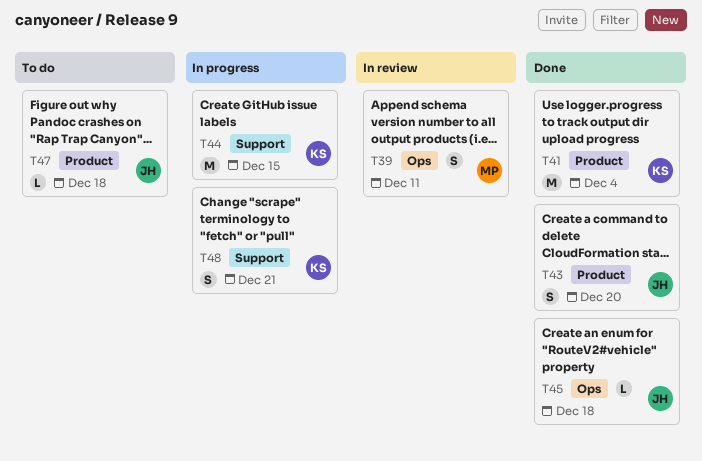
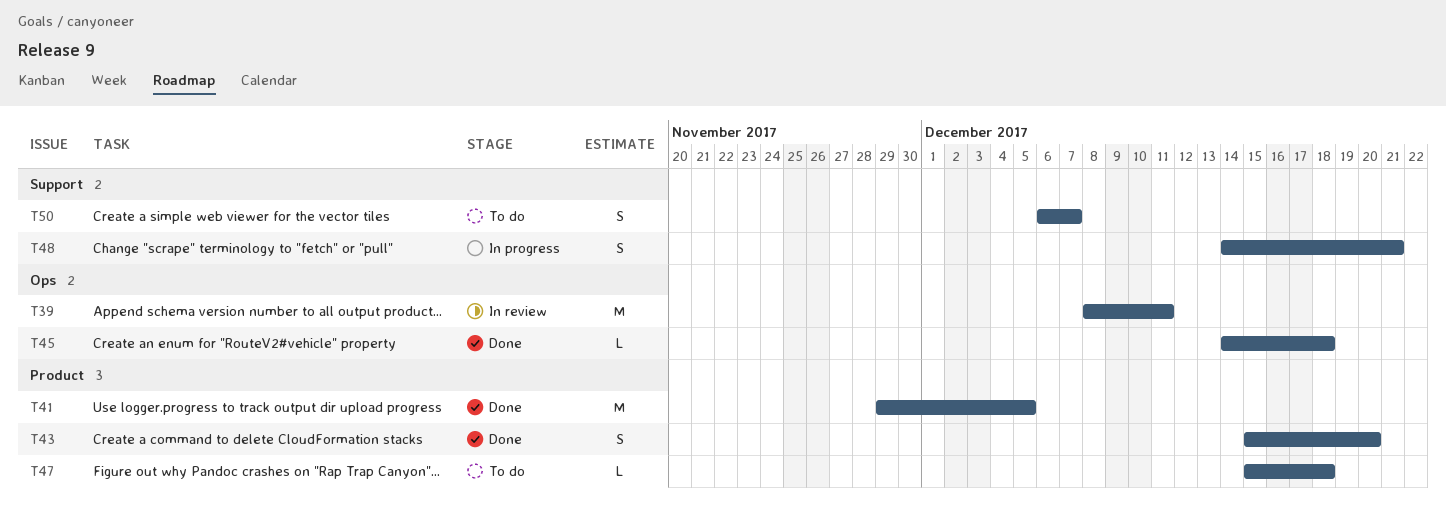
T39, estimate: S -> M
T41, due: Dec 4 -> Dec 5
T44: present -> none
T50: none -> present

